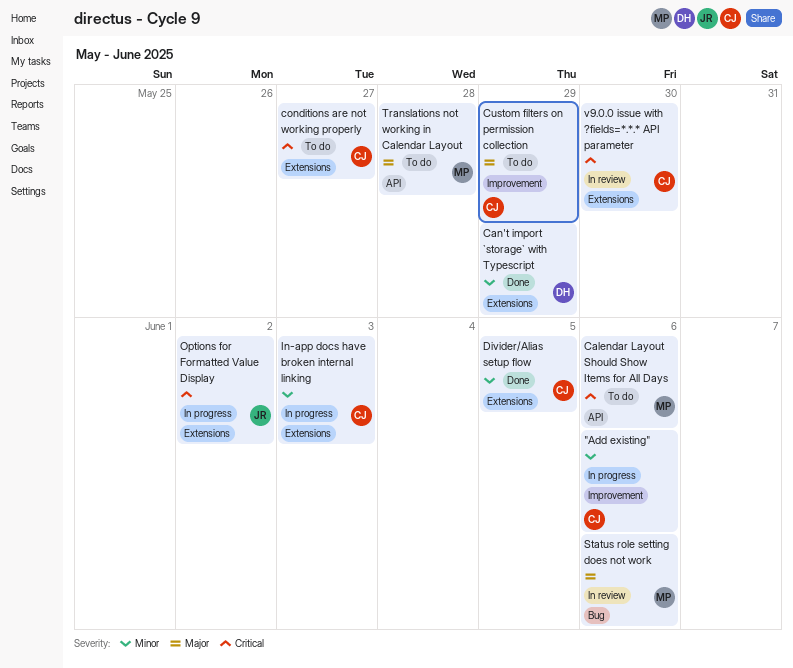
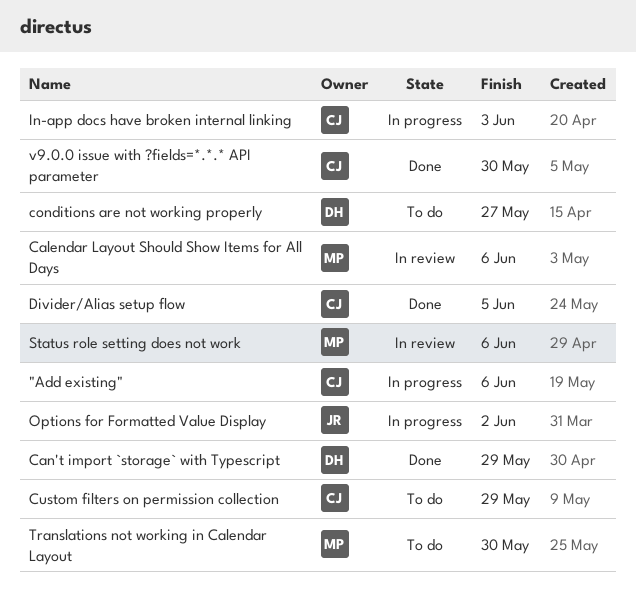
Calendar Layout Should Show Items for All Days, status: To do -> In review
conditions are not working properly, owner: CJ -> DH
Translations not working in Calendar Layout, due: May 28 -> May 30
v9.0.0 issue with ?fields=*.*.* API parameter, status: In review -> Done

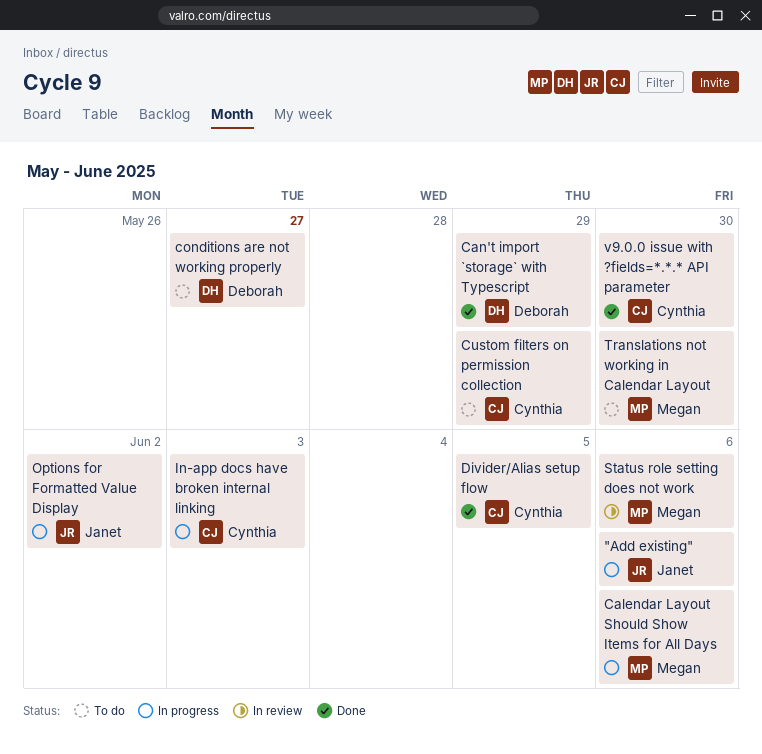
"Add existing", owner: Cynthia -> Janet
Calendar Layout Should Show Items for All Days, status: In review -> In progress

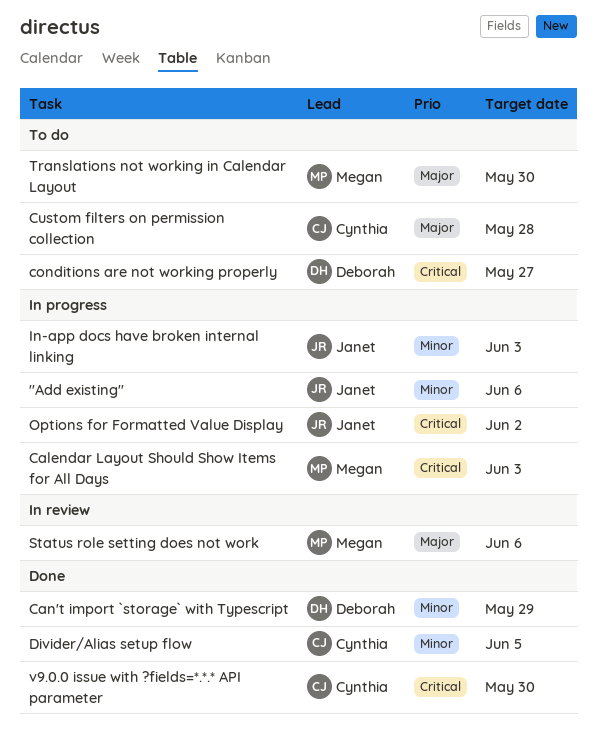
Calendar Layout Should Show Items for All Days, due: Jun 6 -> Jun 3
Custom filters on permission collection, due: May 29 -> May 28
In-app docs have broken internal linking, owner: Cynthia -> Janet

